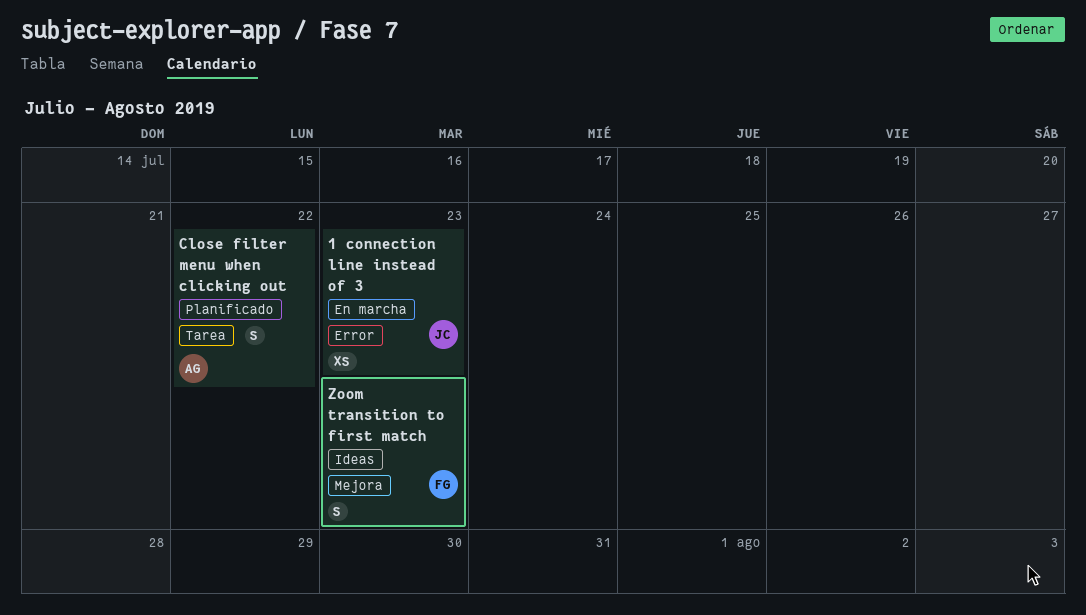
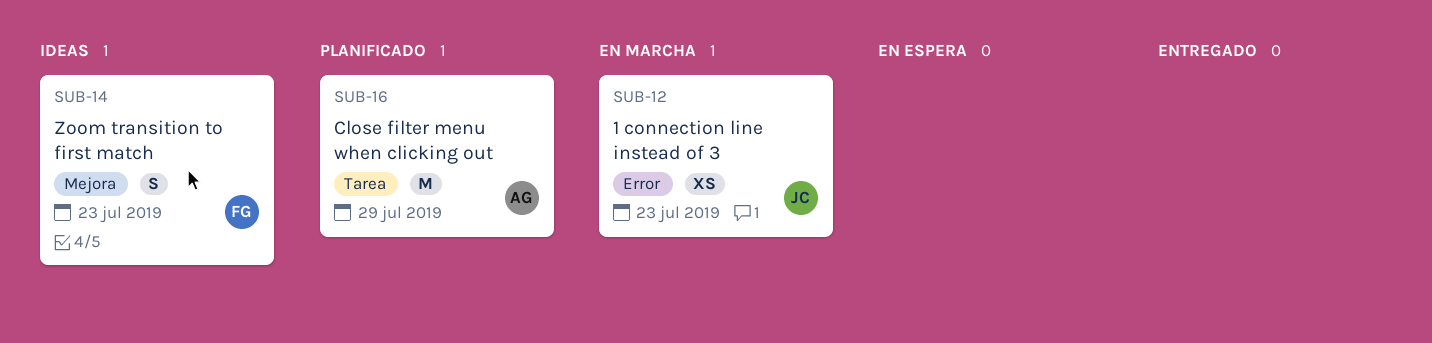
Close filter menu when clicking out, estimate: S -> M
Close filter menu when clicking out, due: Jul 22 -> Jul 29

